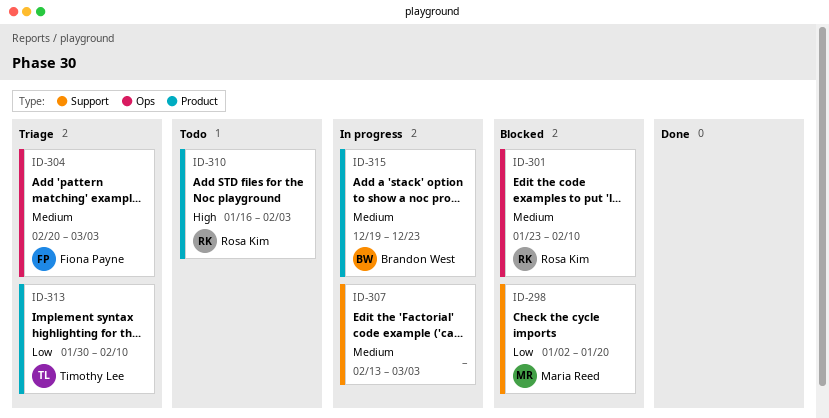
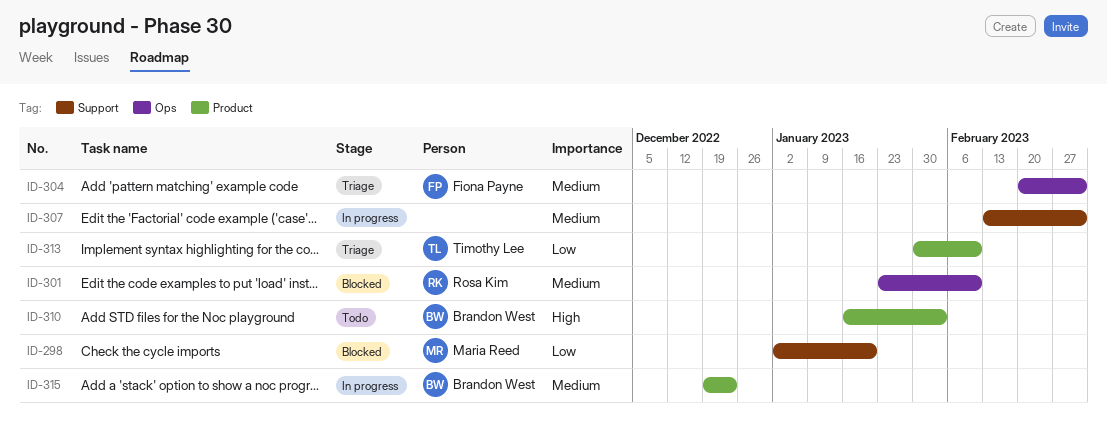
ID-310, owner: Rosa Kim -> Brandon West

